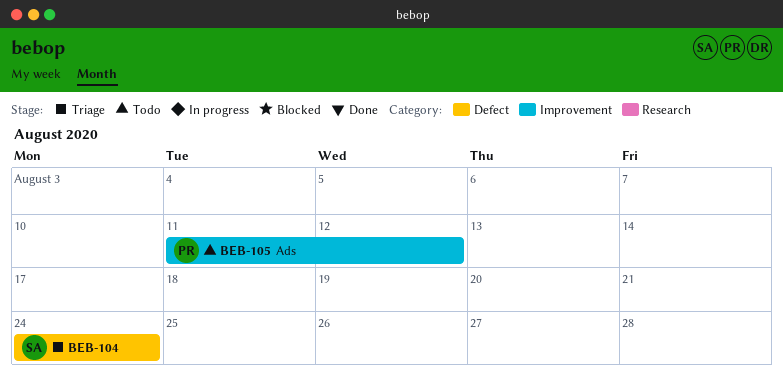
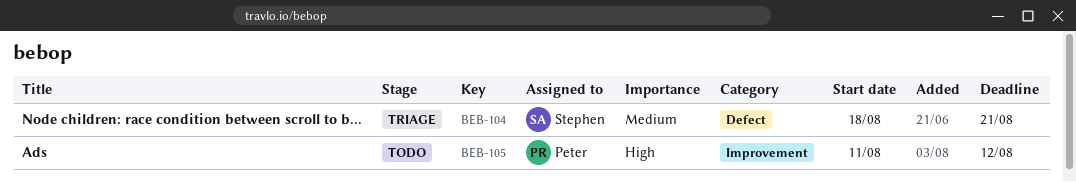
BEB-104, start: Aug 24 -> Aug 18
BEB-104, due: Aug 24 -> Aug 21

